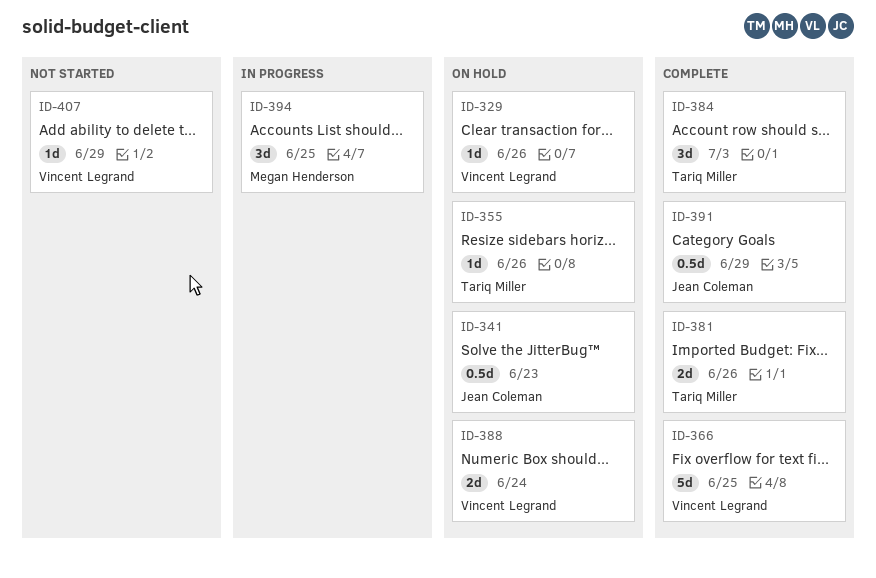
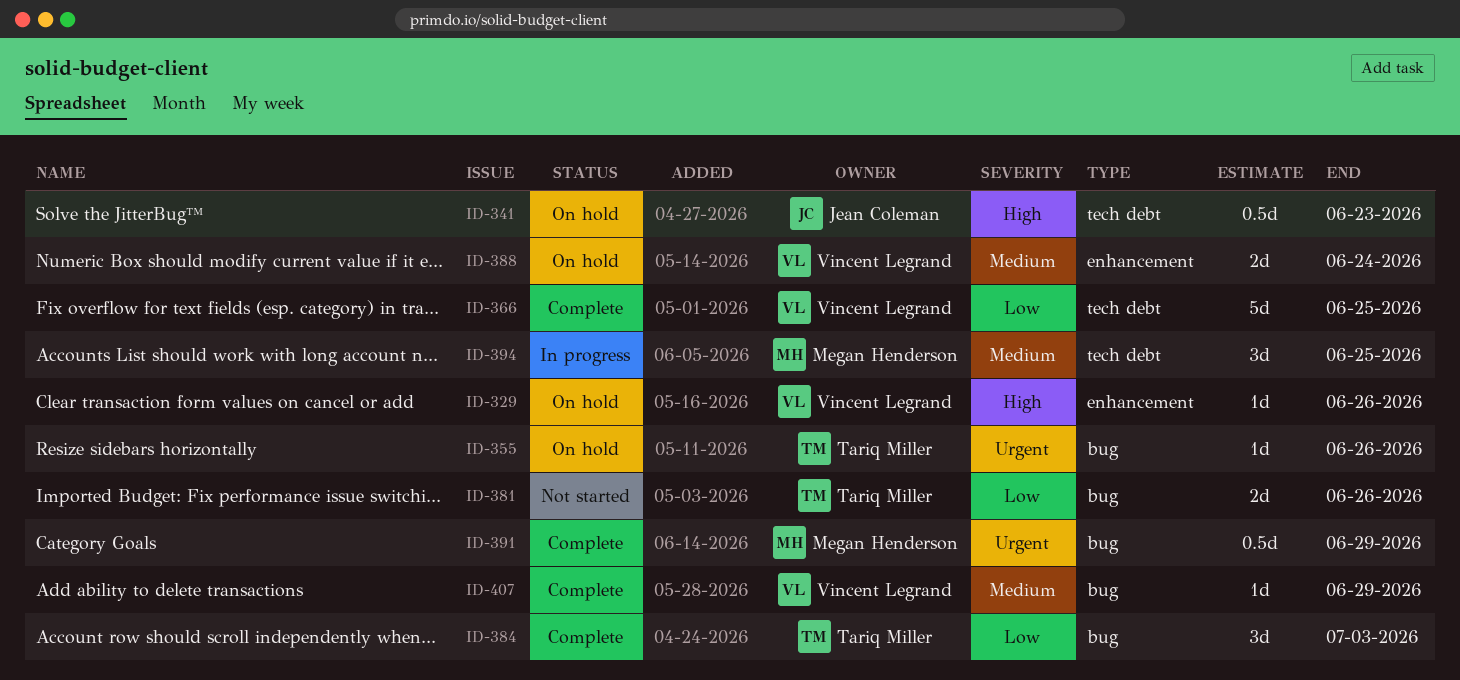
ID-381, status: Complete -> Not started
ID-391, owner: Jean Coleman -> Megan Henderson
ID-407, status: Not started -> Complete

